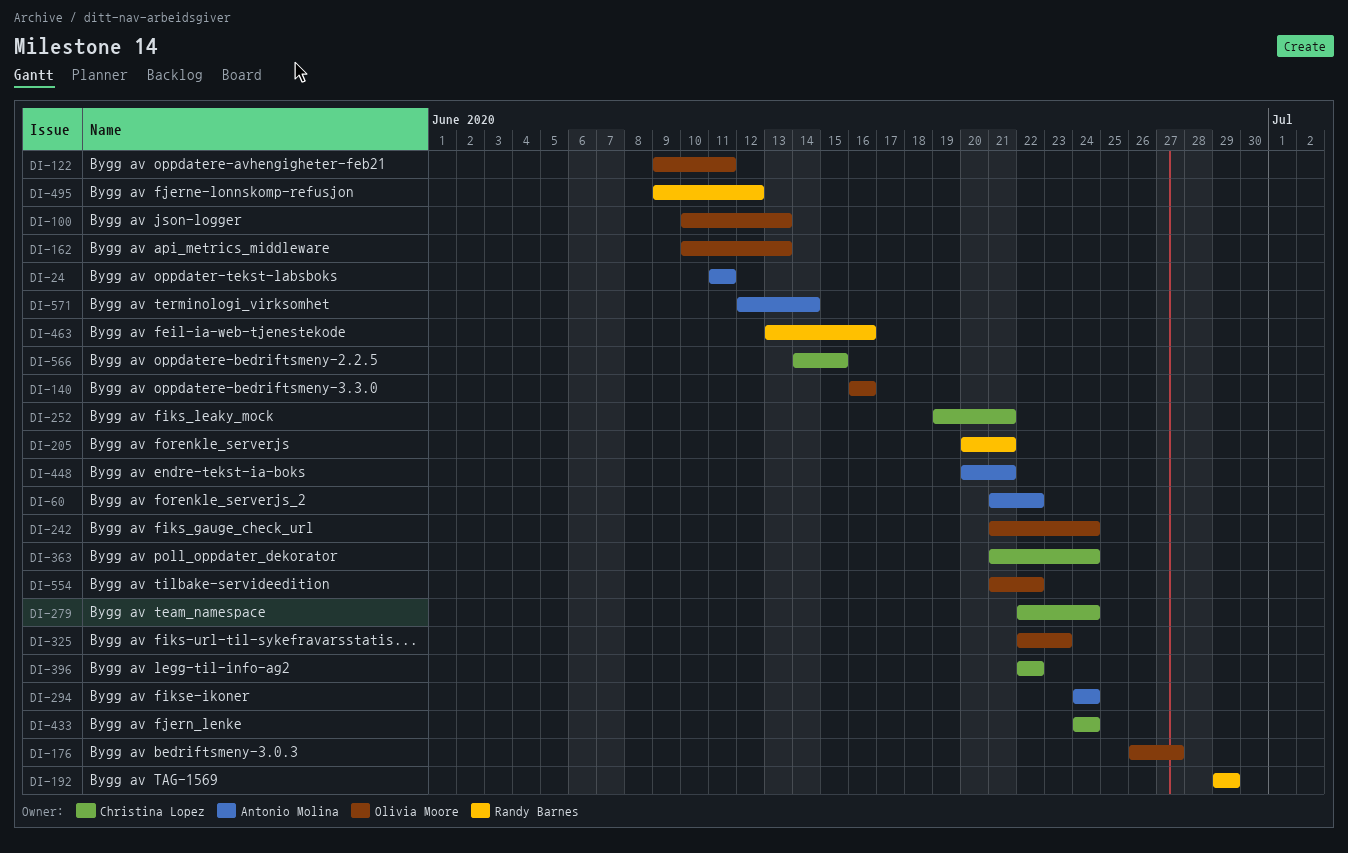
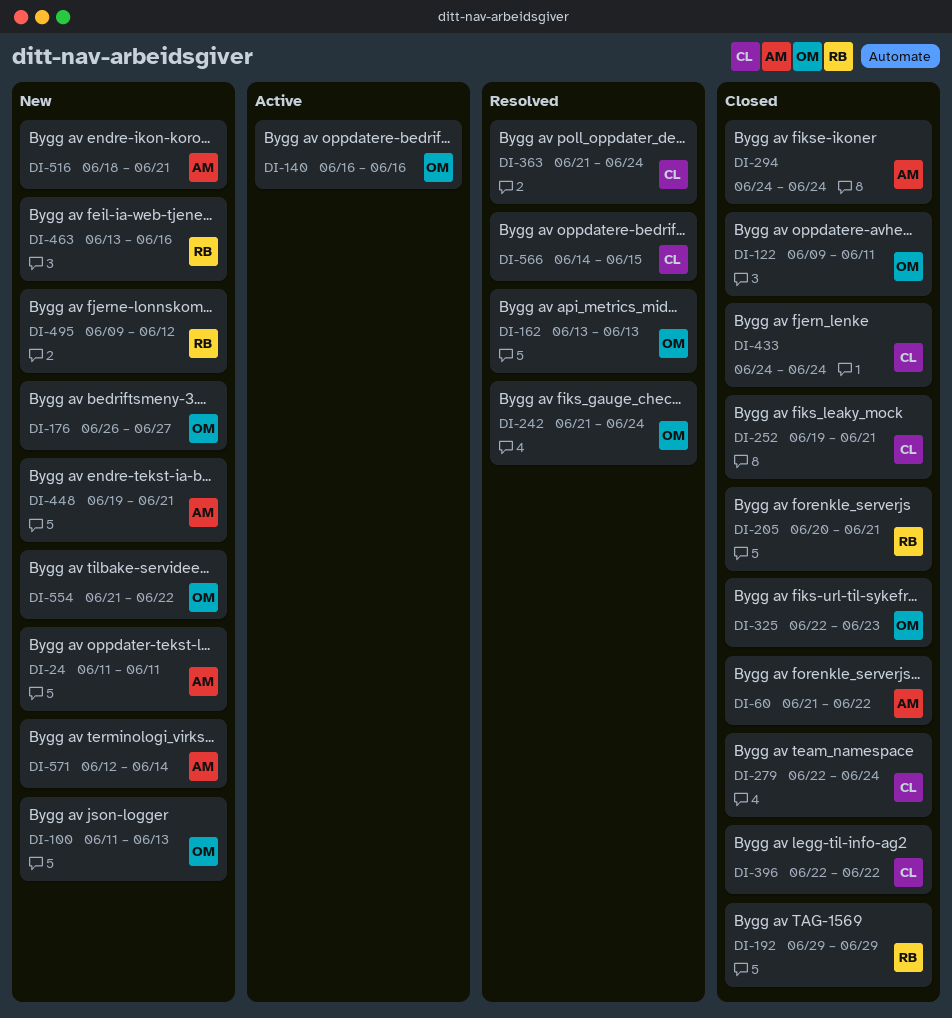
DI-100, start: Jun 10 -> Jun 11
DI-162, start: Jun 10 -> Jun 13
DI-448, start: Jun 20 -> Jun 19
DI-516: none -> present

